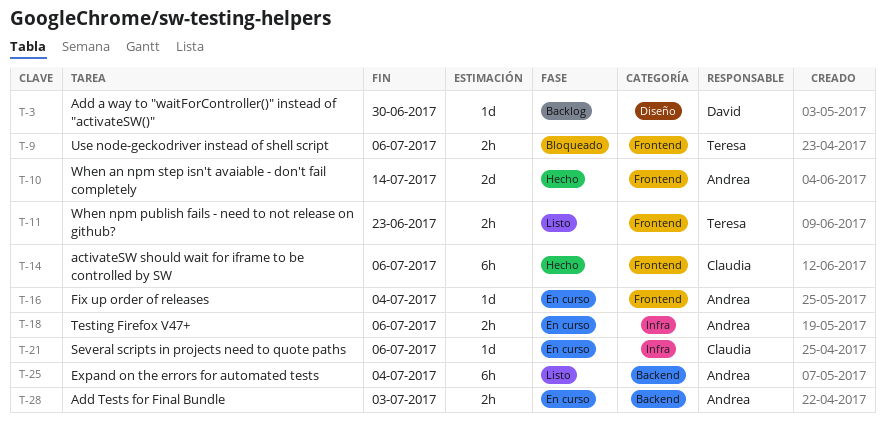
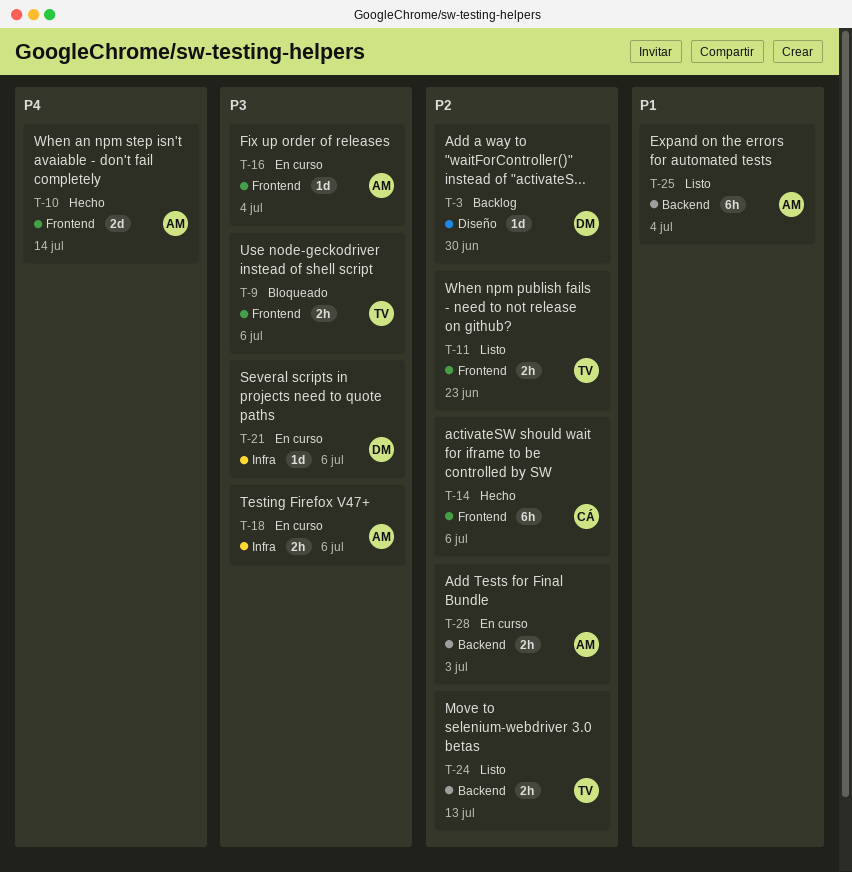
T-21, owner: Claudia -> David
T-24: none -> present

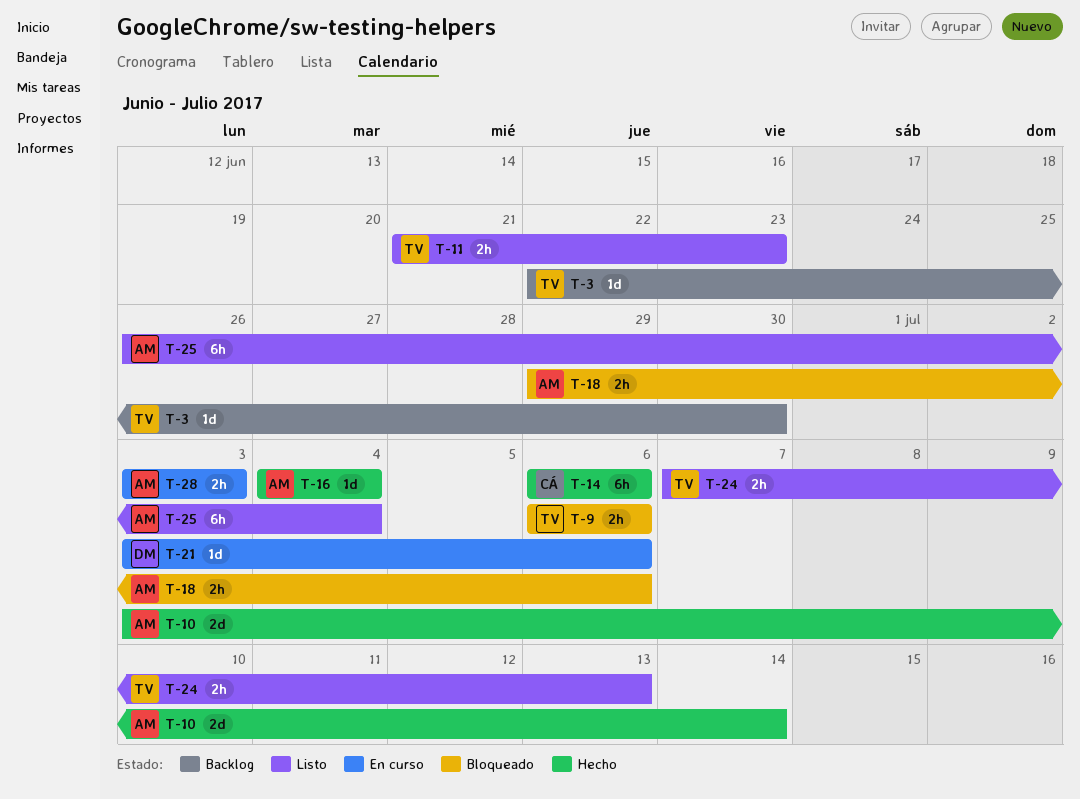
T-3, owner: DM -> TV
T-16, status: En curso -> Hecho
T-18, status: En curso -> Bloqueado

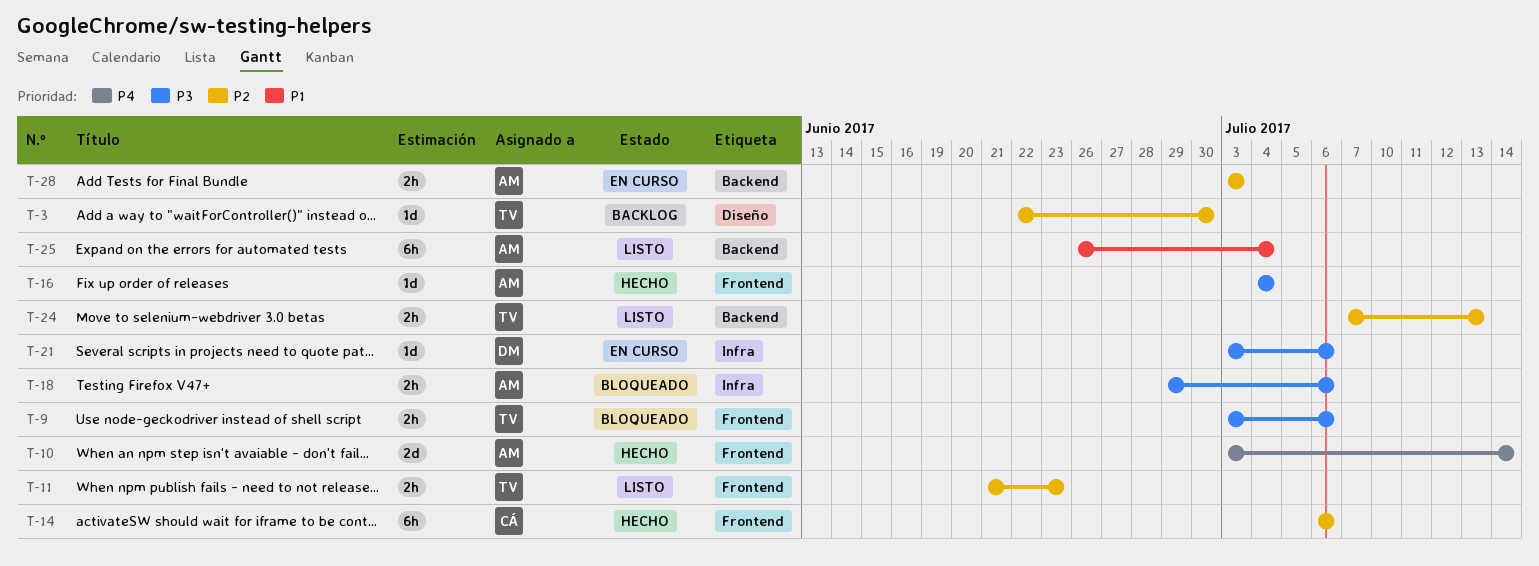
T-9, start: Jul 6 -> Jul 3

